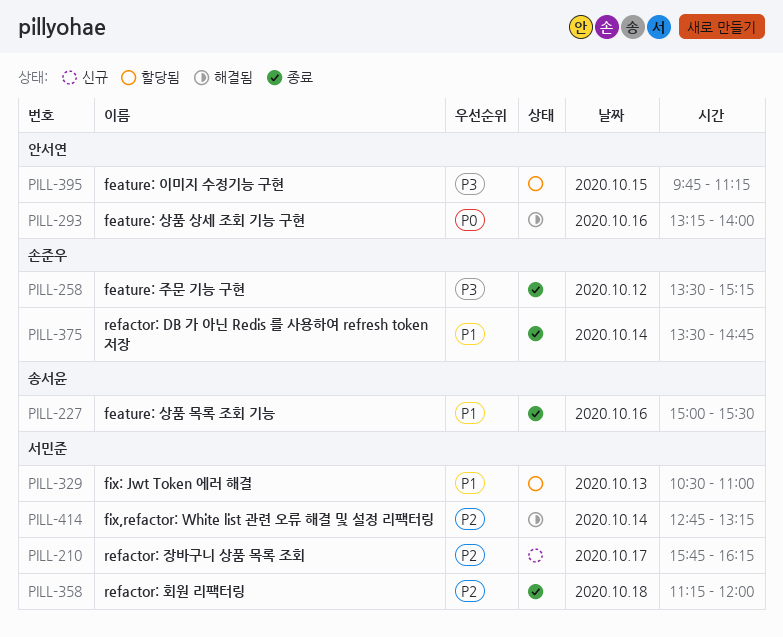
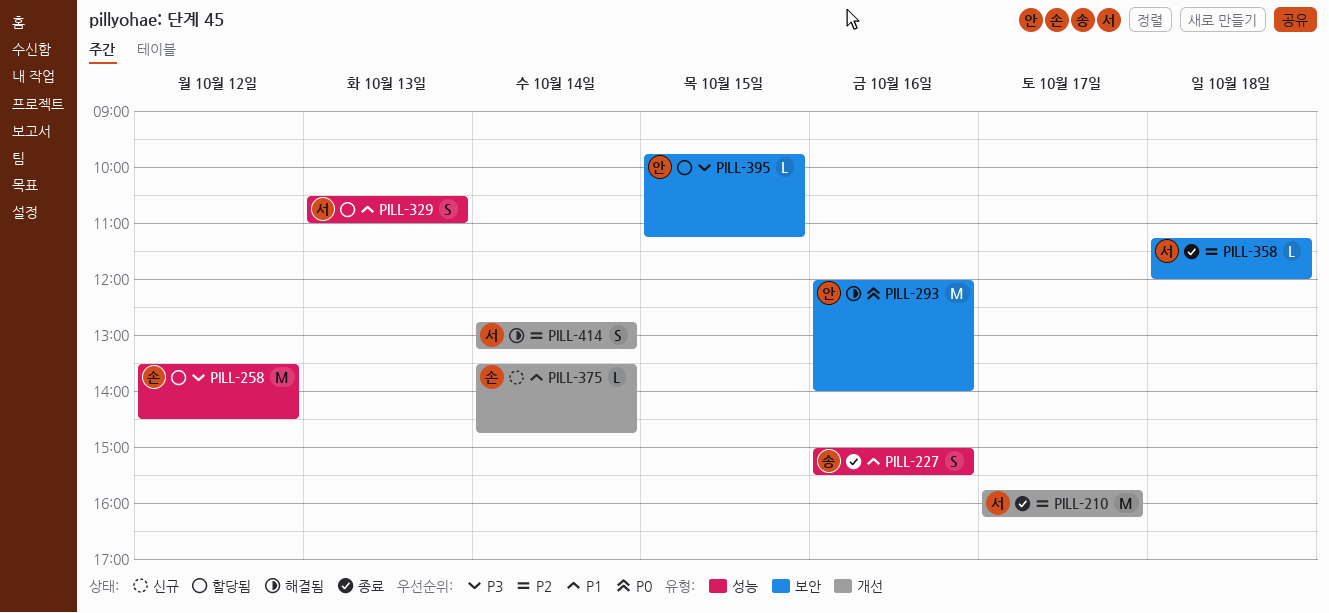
PILL-210, status: 신규 -> 종료
PILL-258, status: 종료 -> 할당됨
PILL-258, ends: 15:15 -> 14:30
PILL-293, begins: 13:15 -> 12:00
PILL-375, status: 종료 -> 신규

